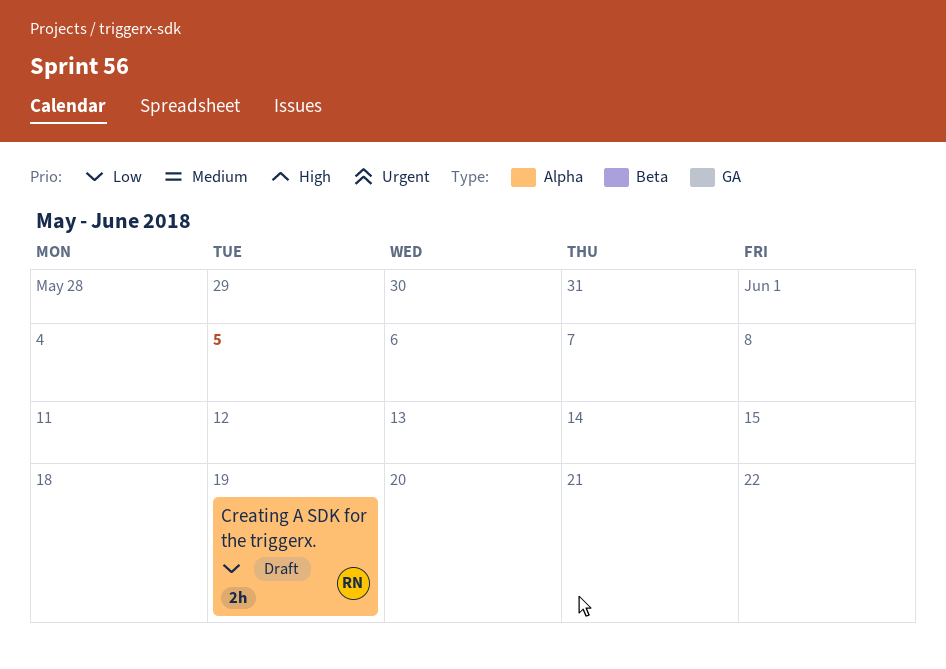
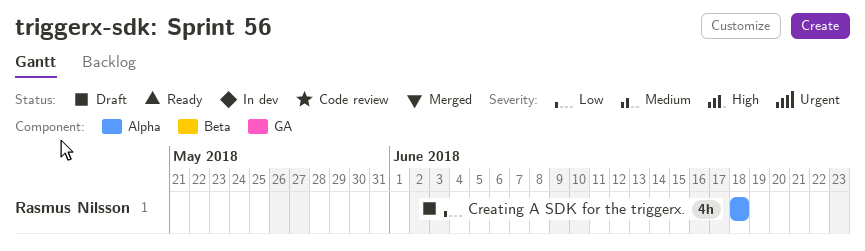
Creating A SDK for the triggerx., estimate: 2h -> 4h
Creating A SDK for the triggerx., due: Jun 19 -> Jun 18

